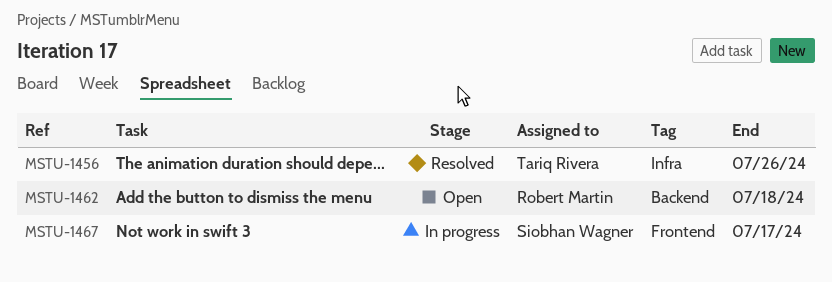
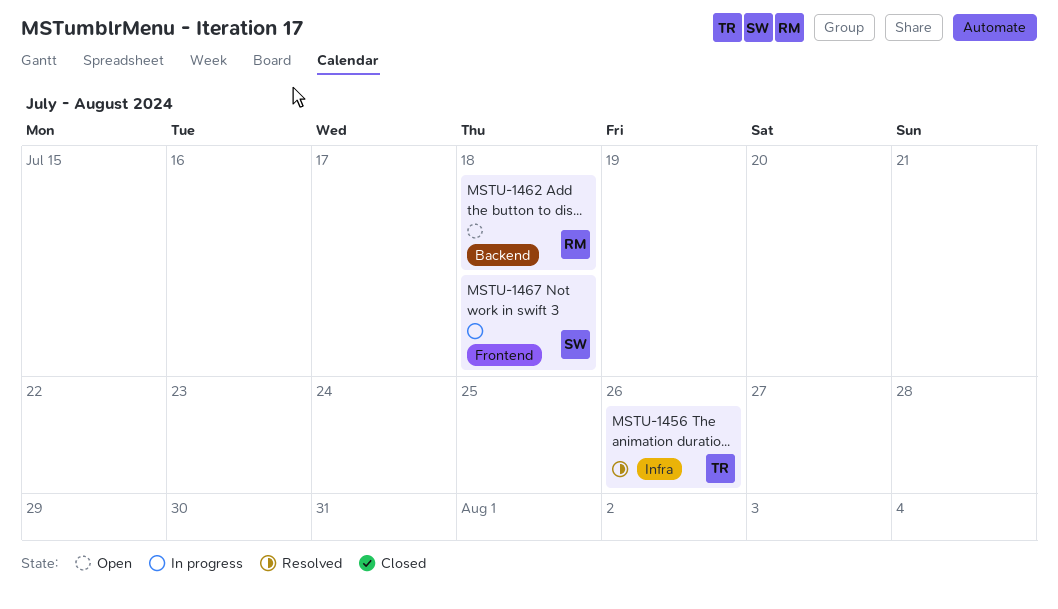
MSTU-1467, due: Jul 17 -> Jul 18

